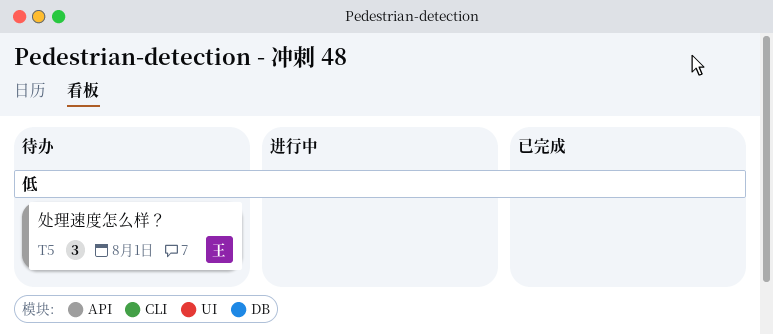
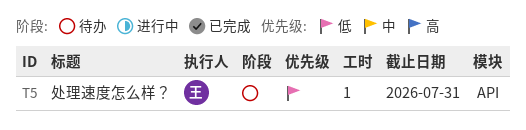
T5, estimate: 3 -> 1
T5, due: Aug 1 -> Jul 31

